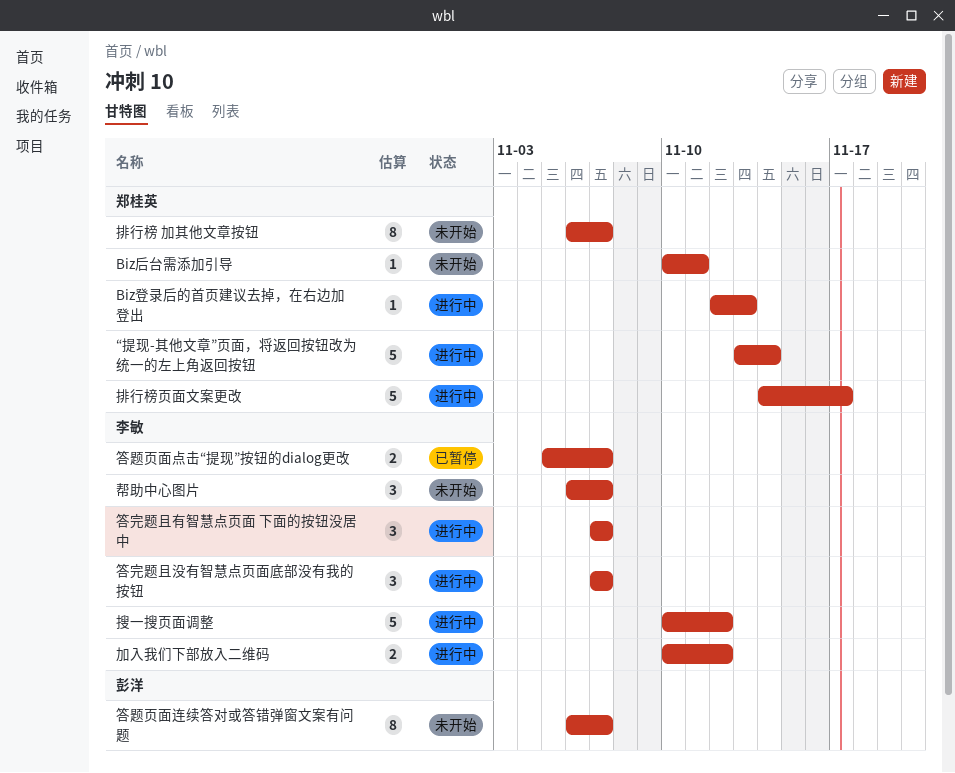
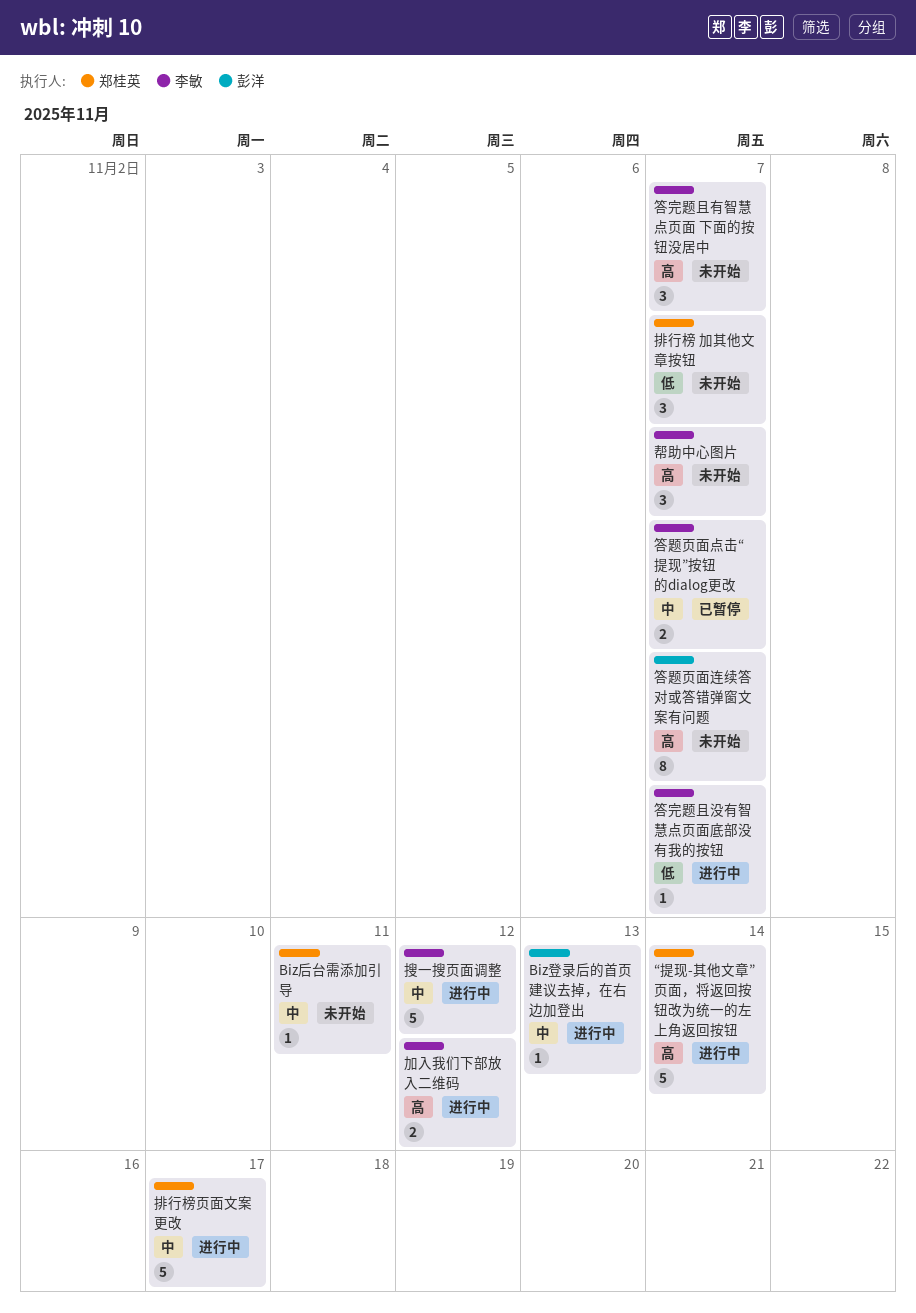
Biz登录后的首页建议去掉，在右边加登出, owner: 郑桂英 -> 彭洋
排行榜 加其他文章按钮, estimate: 8 -> 3
答完题且有智慧点页面 下面的按钮没居中, status: 进行中 -> 未开始
答完题且没有智慧点页面底部没有我的按钮, estimate: 3 -> 1

